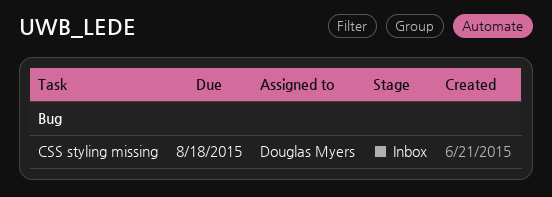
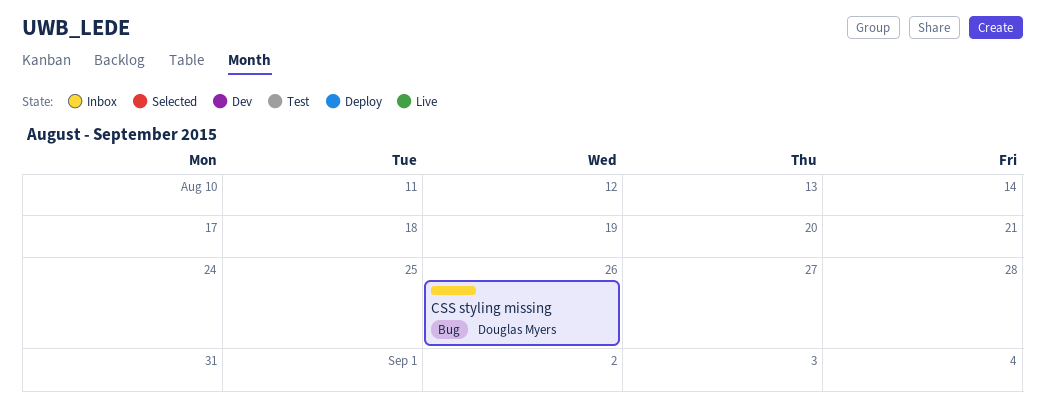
CSS styling missing, due: Aug 18 -> Aug 26

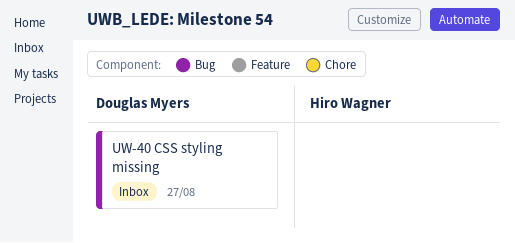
CSS styling missing, due: Aug 26 -> Aug 27

